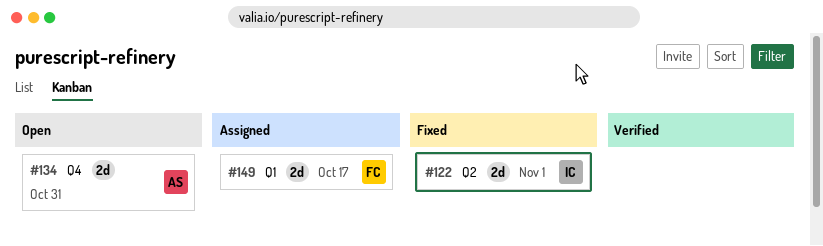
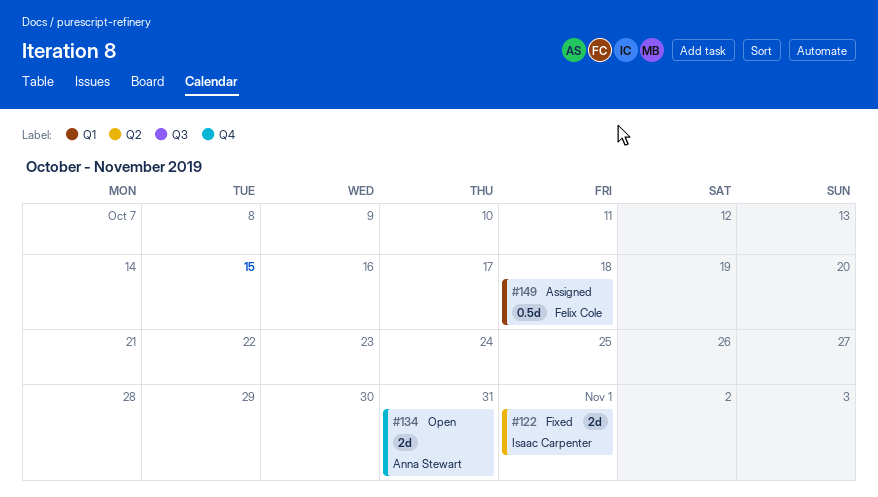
#149, estimate: 2d -> 0.5d
#149, due: Oct 17 -> Oct 18

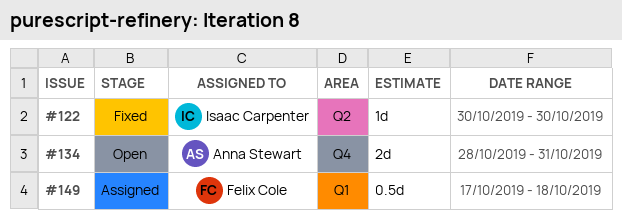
#122, estimate: 2d -> 1d
#122, due: Nov 1 -> Oct 30

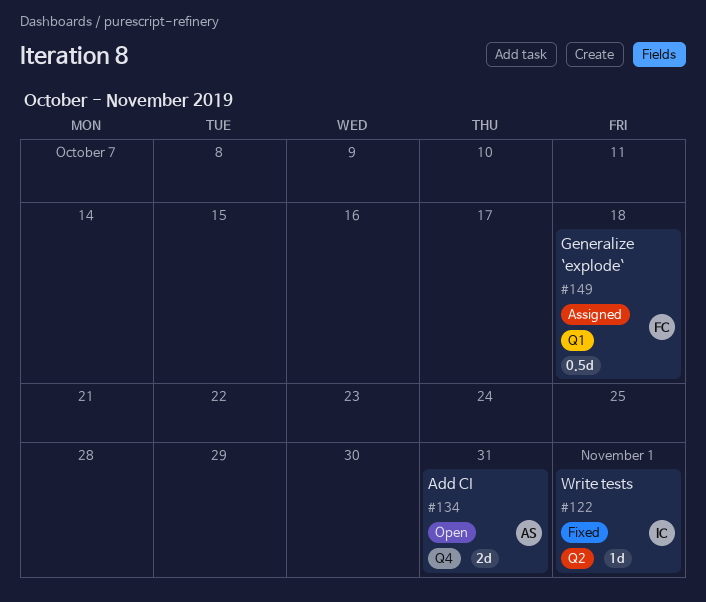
#122, due: Oct 30 -> Nov 1

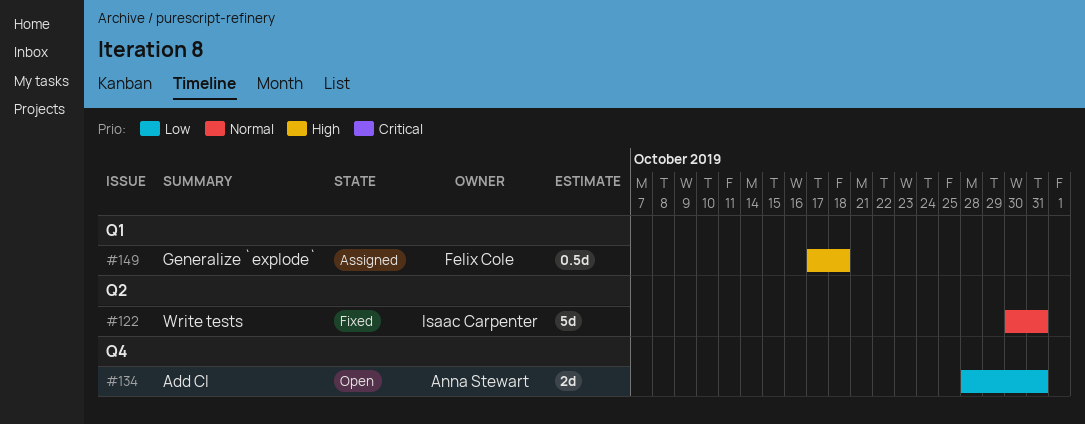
#122, estimate: 1d -> 5d
#122, due: Nov 1 -> Oct 31

